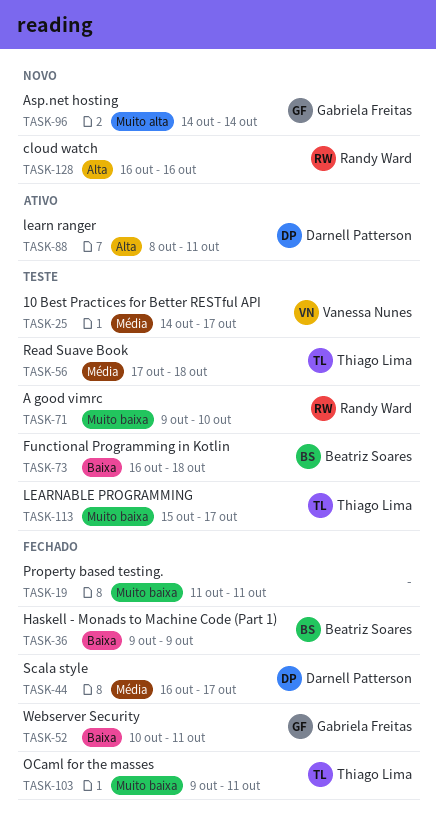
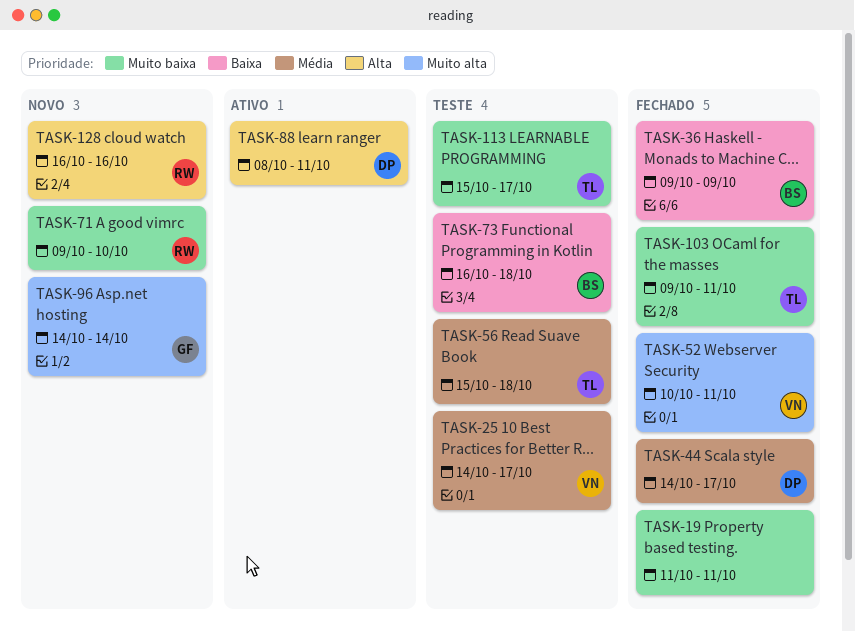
TASK-44, start: Oct 16 -> Oct 14
TASK-52, owner: Gabriela Freitas -> Vanessa Nunes
TASK-52, priority: Baixa -> Muito alta
TASK-56, start: Oct 17 -> Oct 15
TASK-71, status: Teste -> Novo

